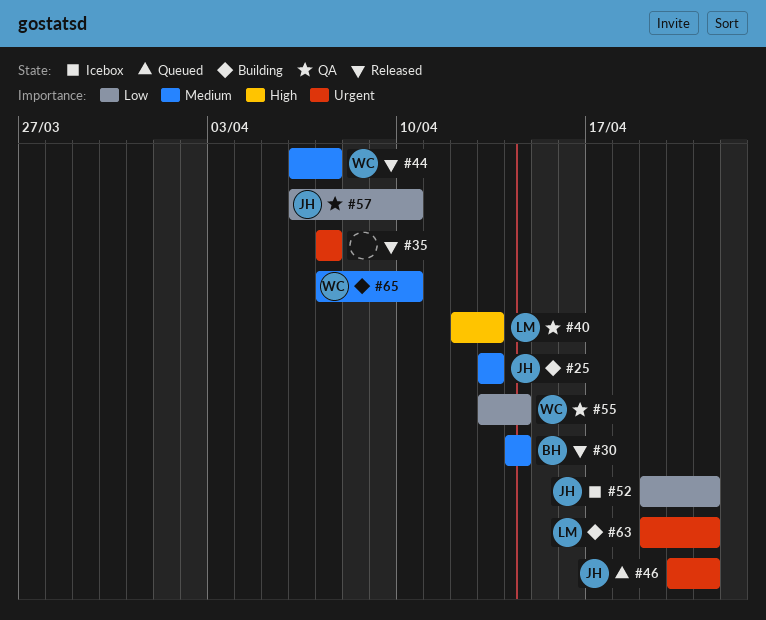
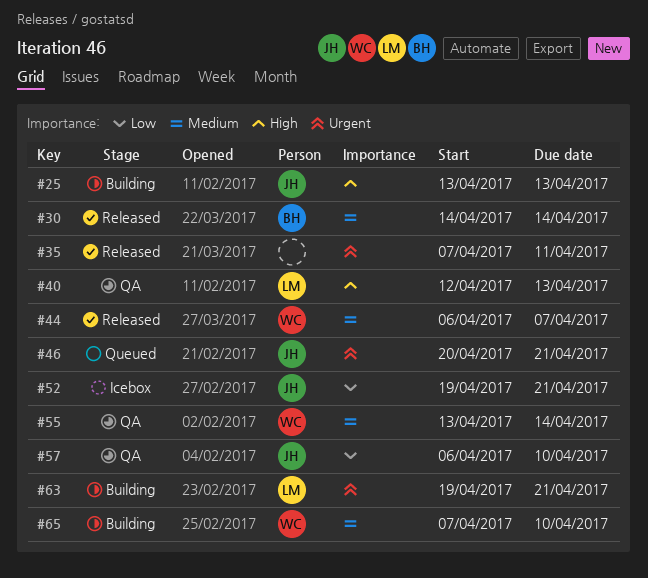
#25, priority: Medium -> High
#35, due: Apr 7 -> Apr 11
#55, priority: Low -> Medium

